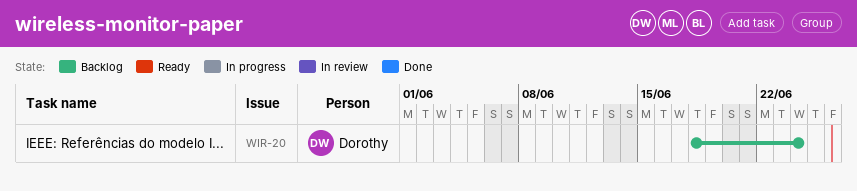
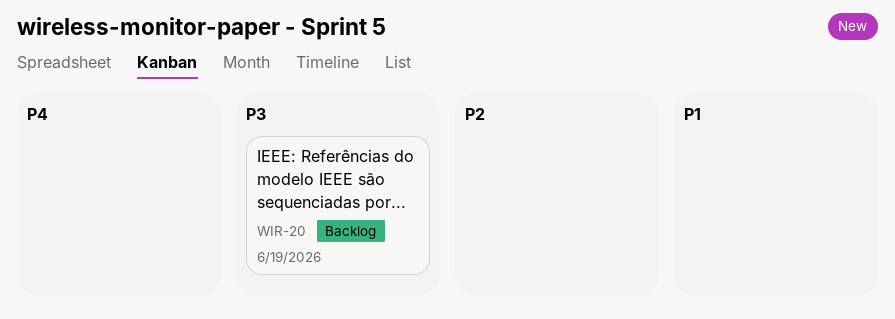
WIR-20, due: Jun 24 -> Jun 19

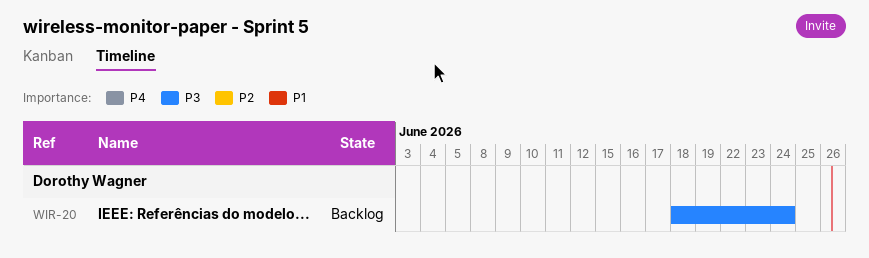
WIR-20, due: Jun 19 -> Jun 24

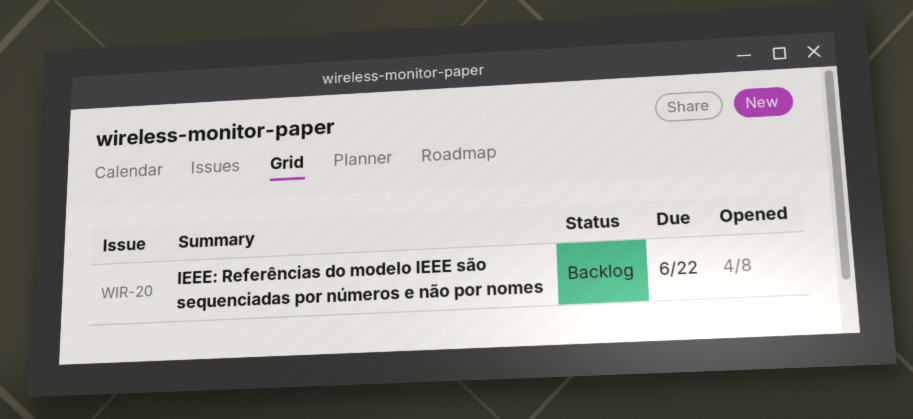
WIR-20, due: Jun 24 -> Jun 22

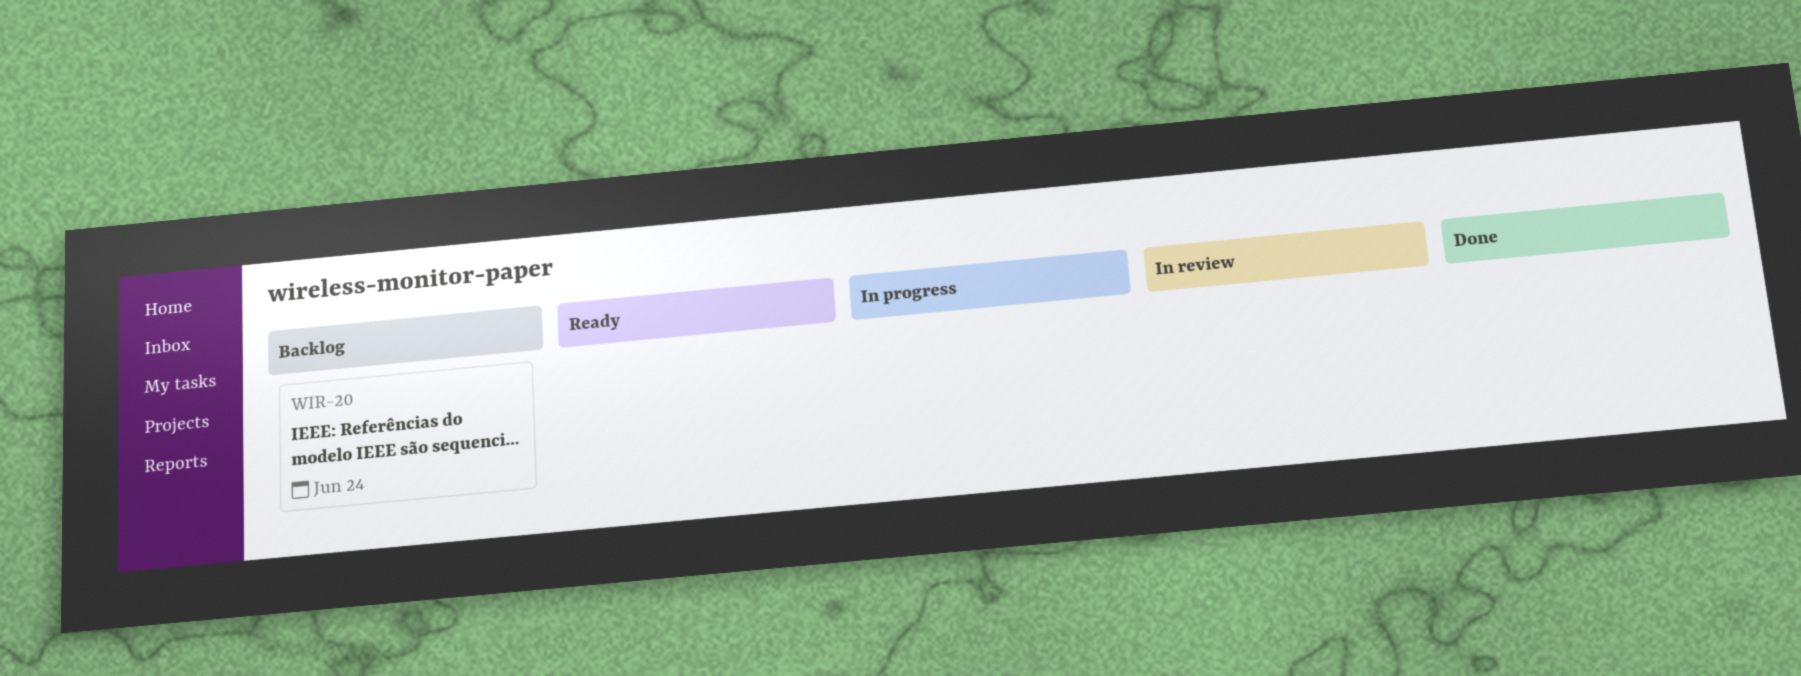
WIR-20, due: Jun 22 -> Jun 24

